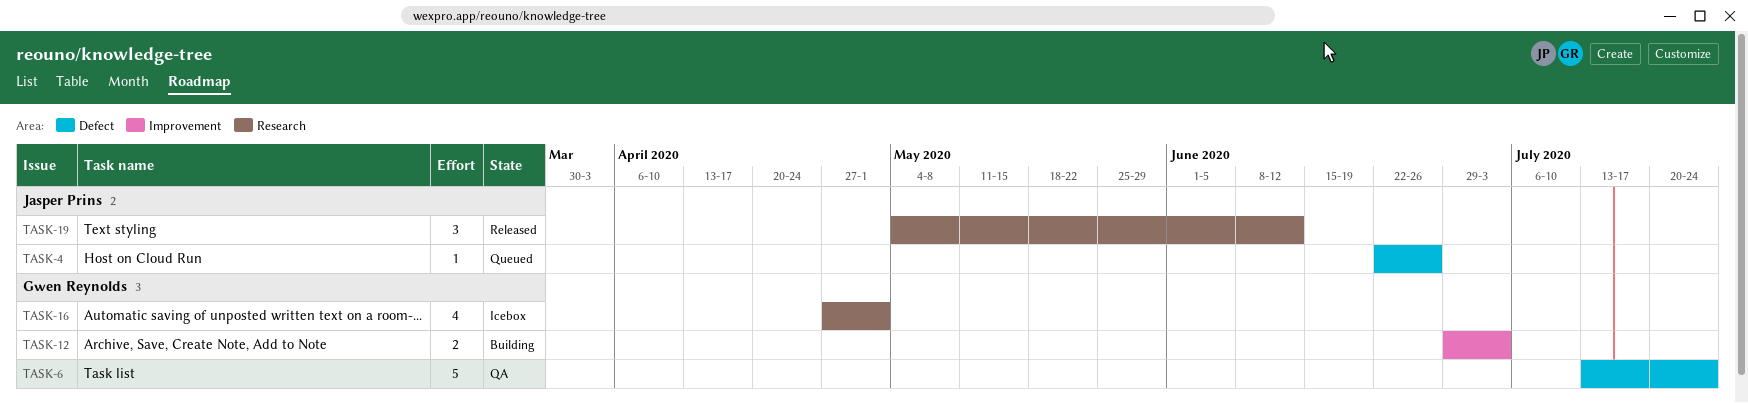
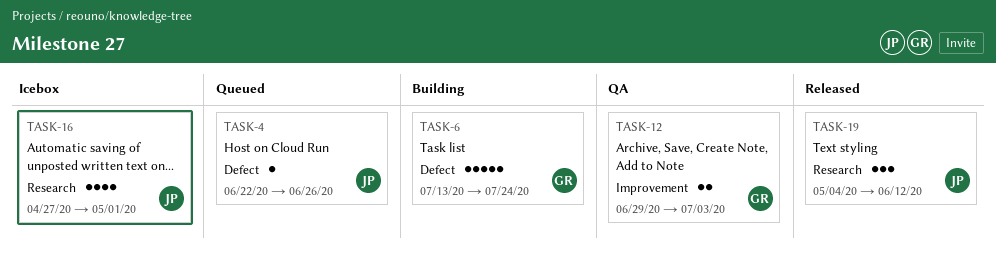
TASK-6, status: QA -> Building
TASK-12, status: Building -> QA
TASK-16, owner: Gwen Reynolds -> Jasper Prins

